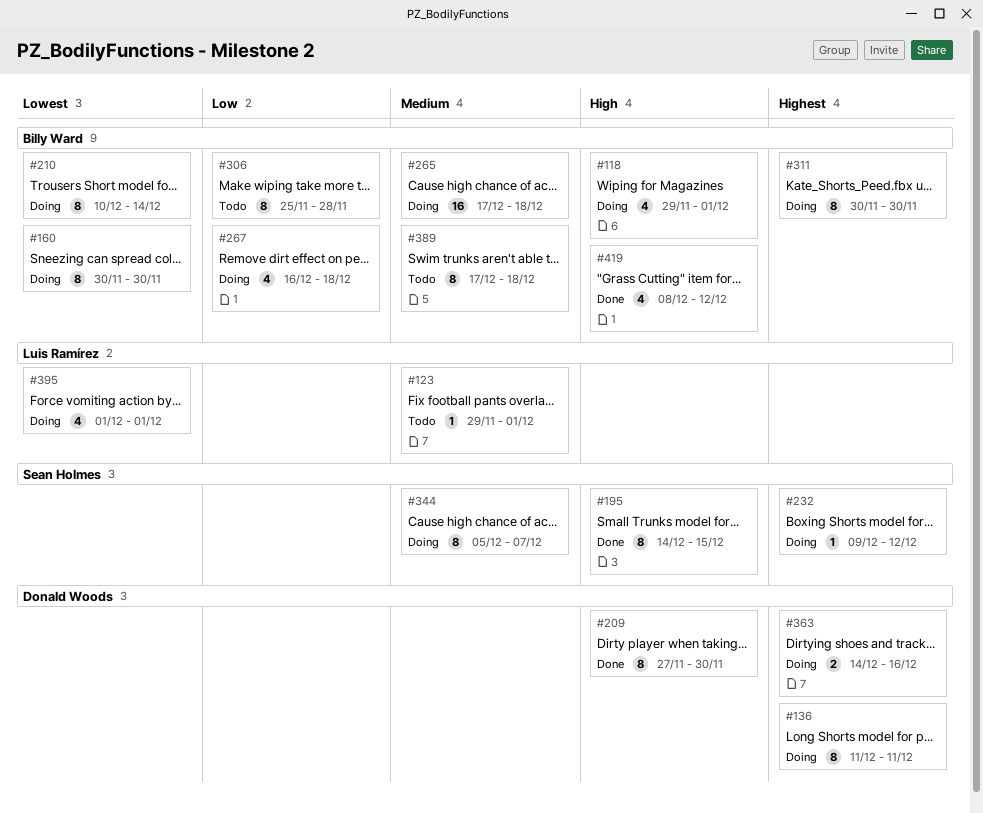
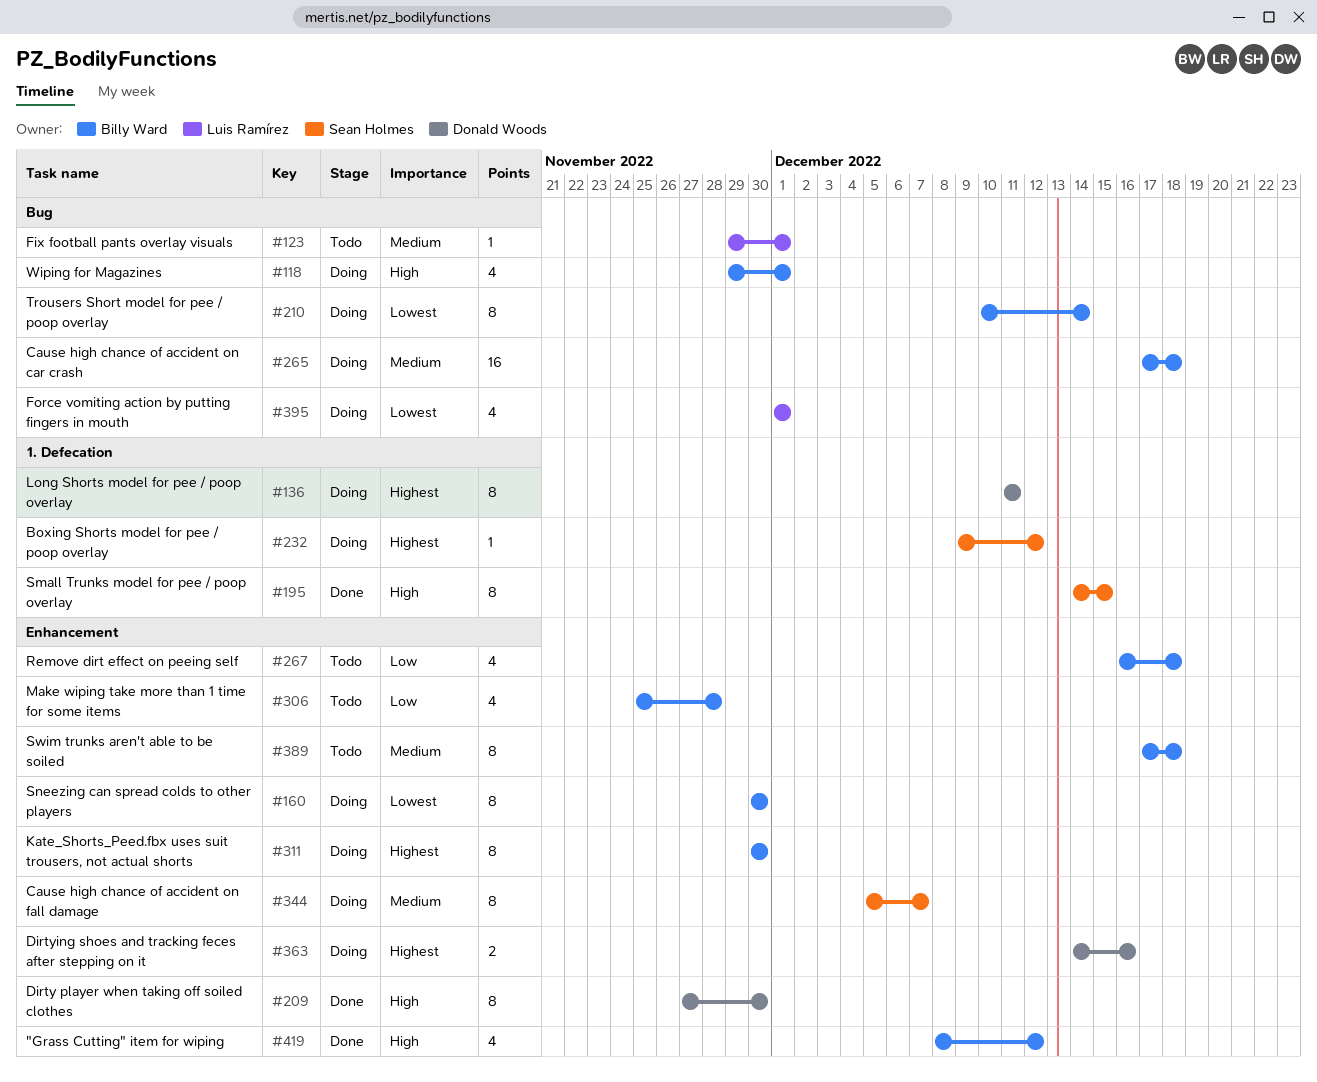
#267, status: Doing -> Todo
#306, estimate: 8 -> 4

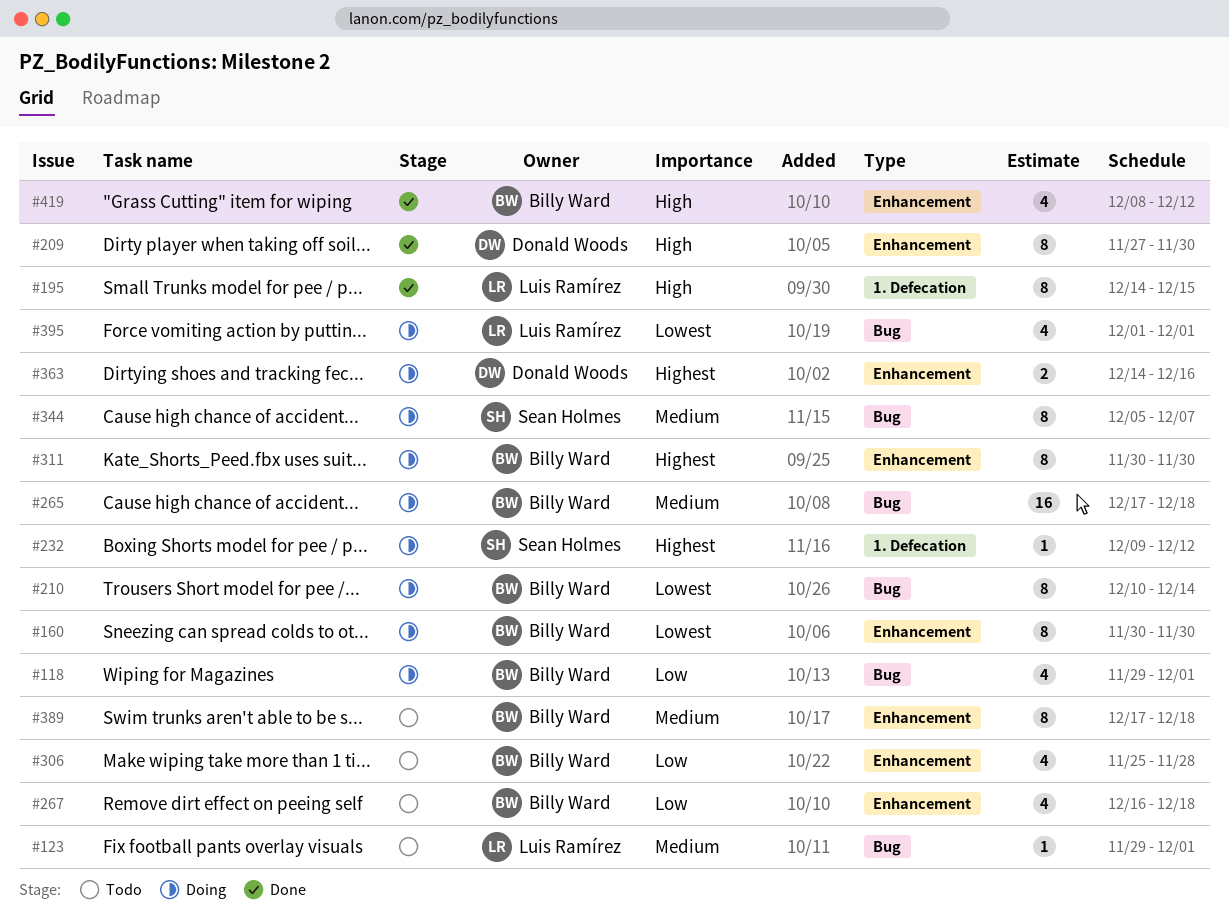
#118, priority: High -> Low
#136: present -> none
#195, owner: Sean Holmes -> Luis Ramírez
#344, label: Enhancement -> Bug

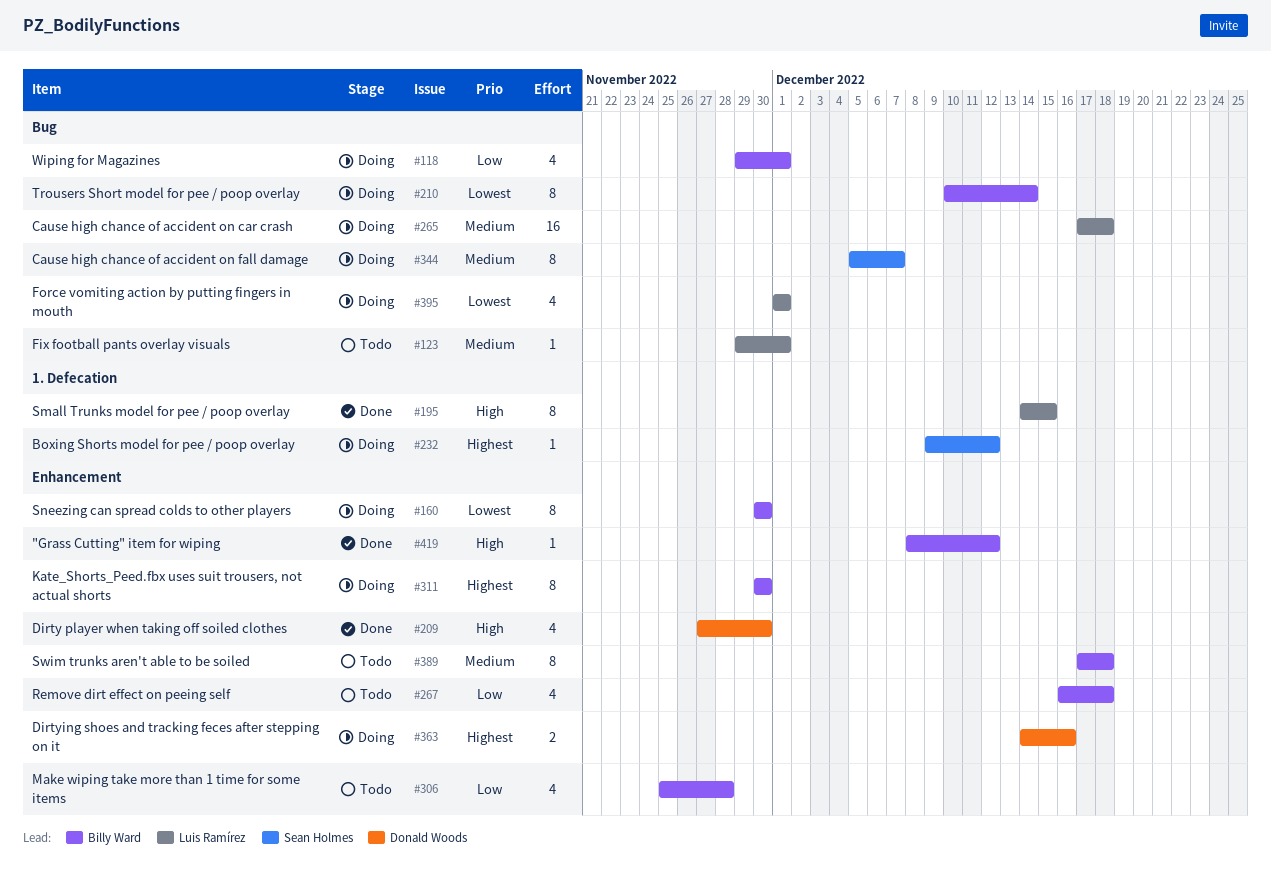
#209, estimate: 8 -> 4
#265, owner: Billy Ward -> Luis Ramírez
#419, estimate: 4 -> 1

